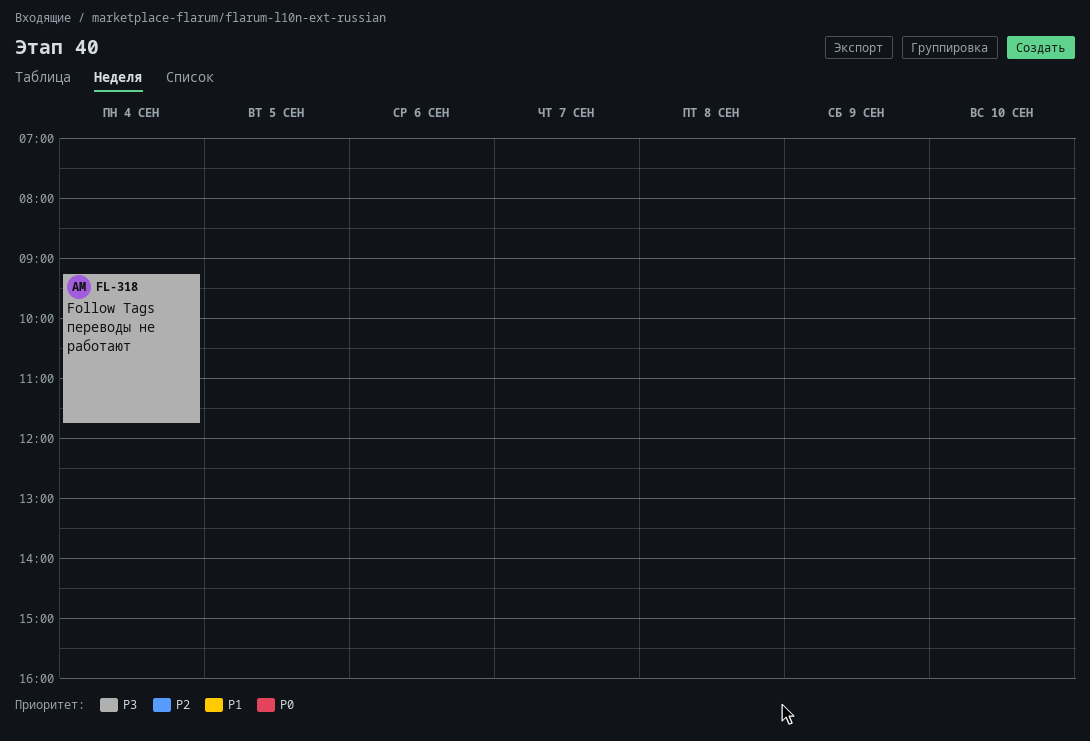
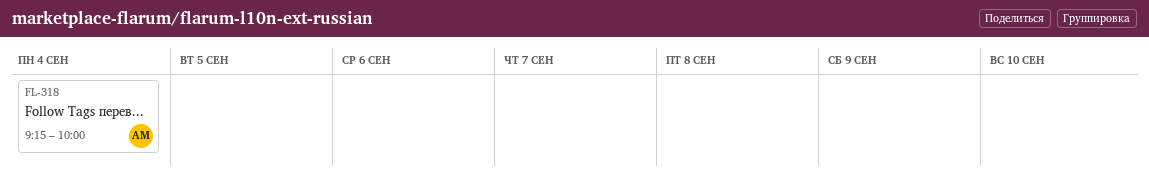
FL-318, ends: 11:45 -> 10:00

